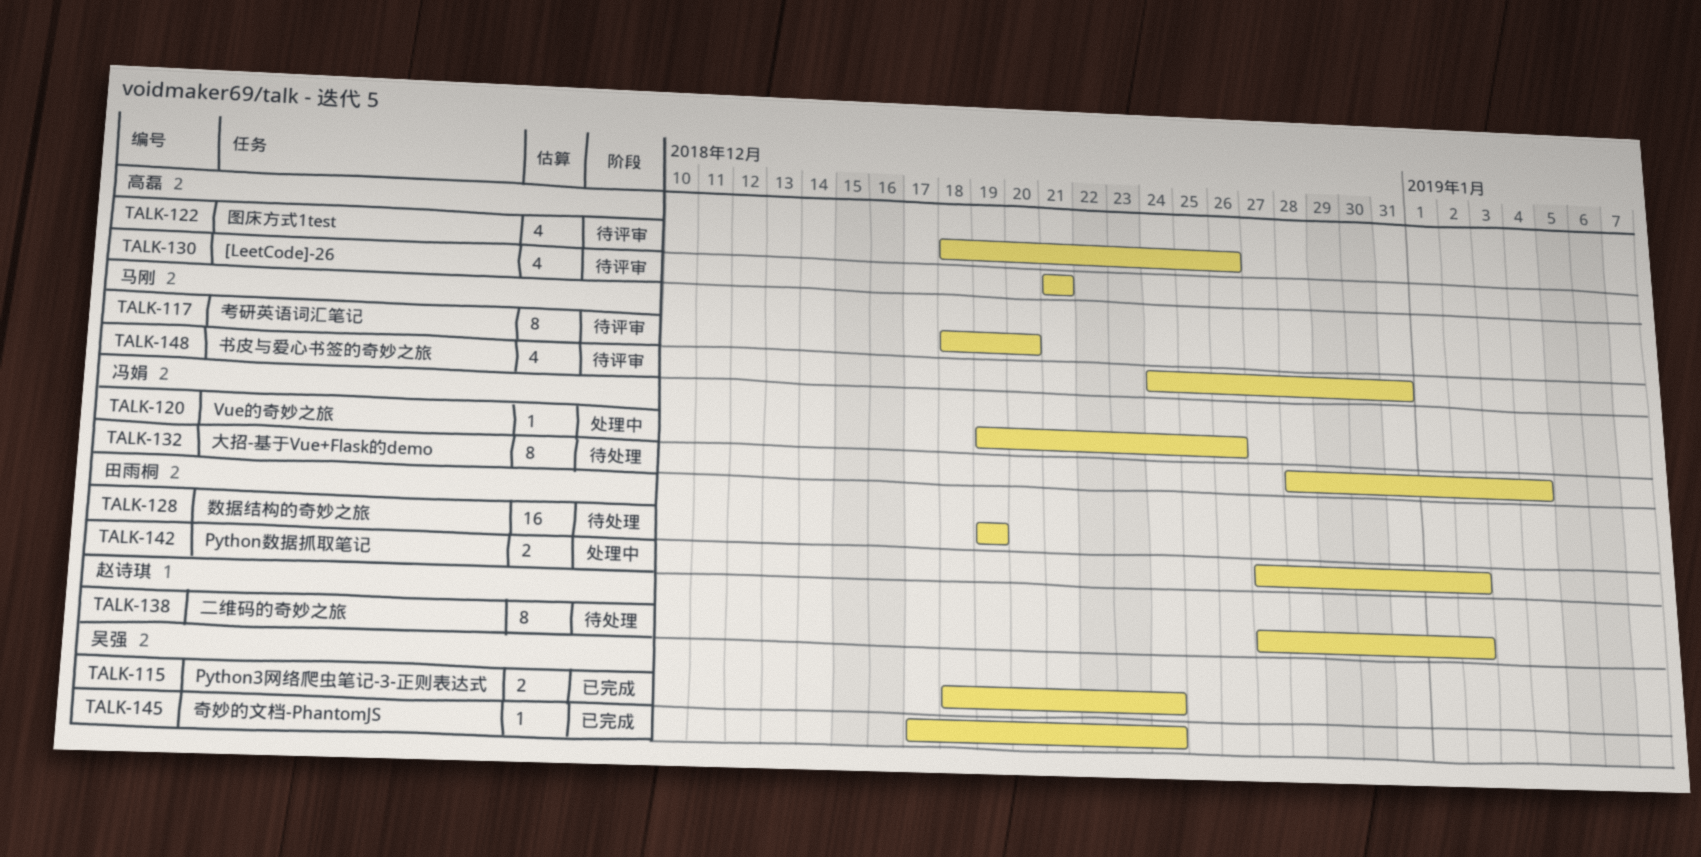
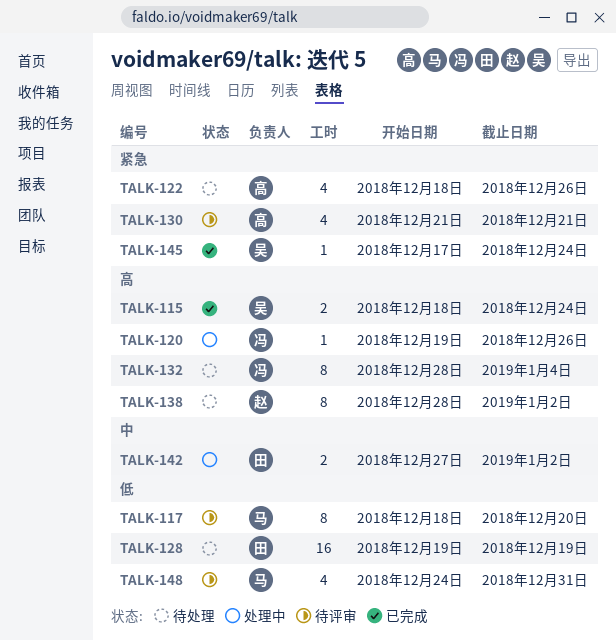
TALK-122, status: 待评审 -> 待处理
TALK-138, start: Dec 27 -> Dec 28

